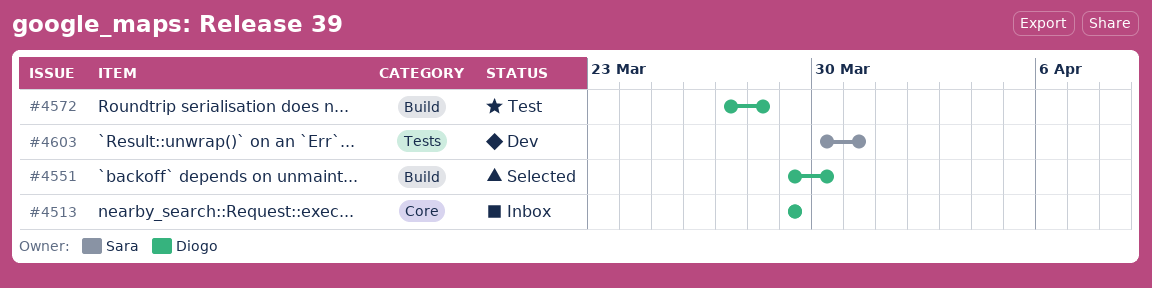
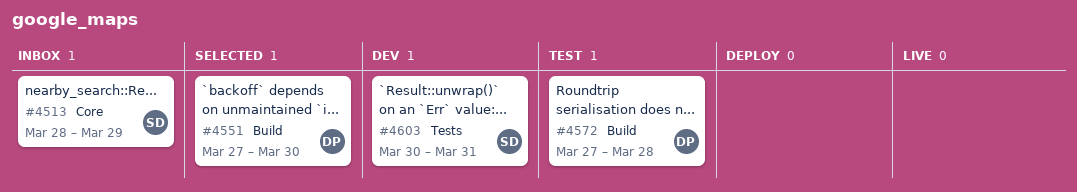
#4513, owner: Diogo -> Sara
#4513, start: Mar 29 -> Mar 28
#4551, start: Mar 29 -> Mar 27

